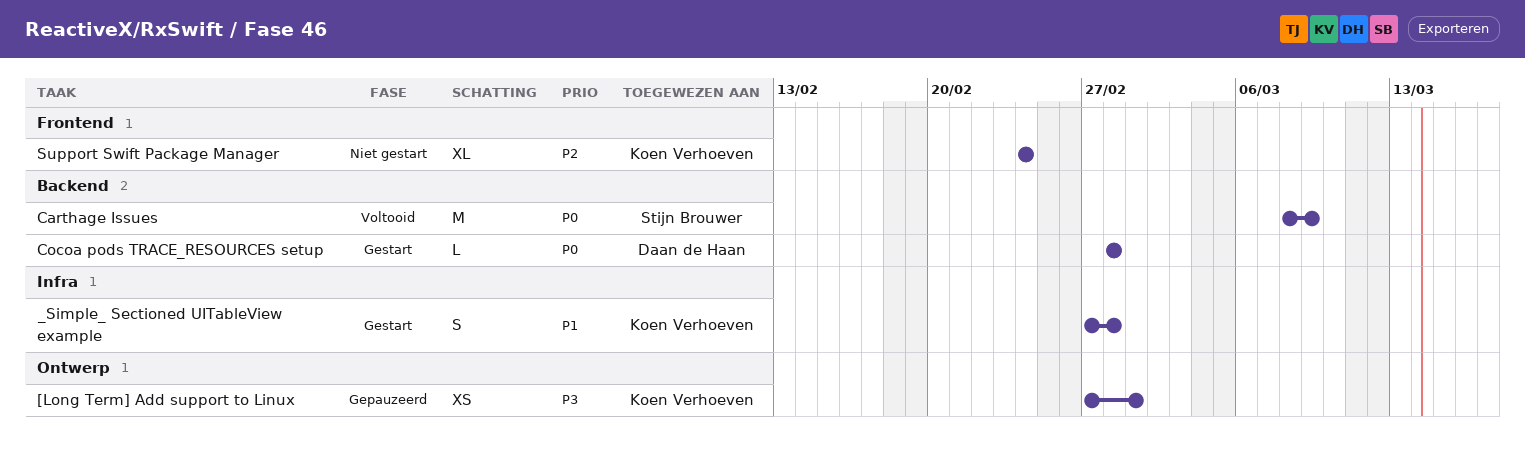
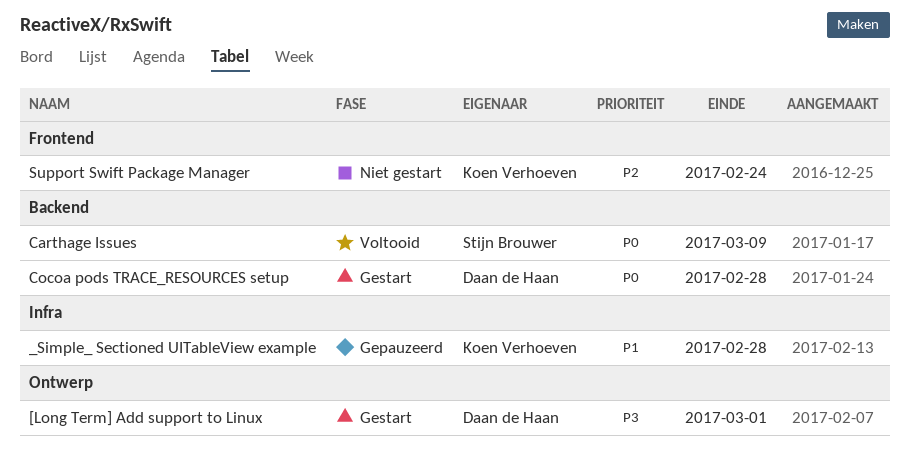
[Long Term] Add support to Linux, status: Gepauzeerd -> Gestart
[Long Term] Add support to Linux, owner: Koen Verhoeven -> Daan de Haan
_Simple_ Sectioned UITableView example, status: Gestart -> Gepauzeerd

